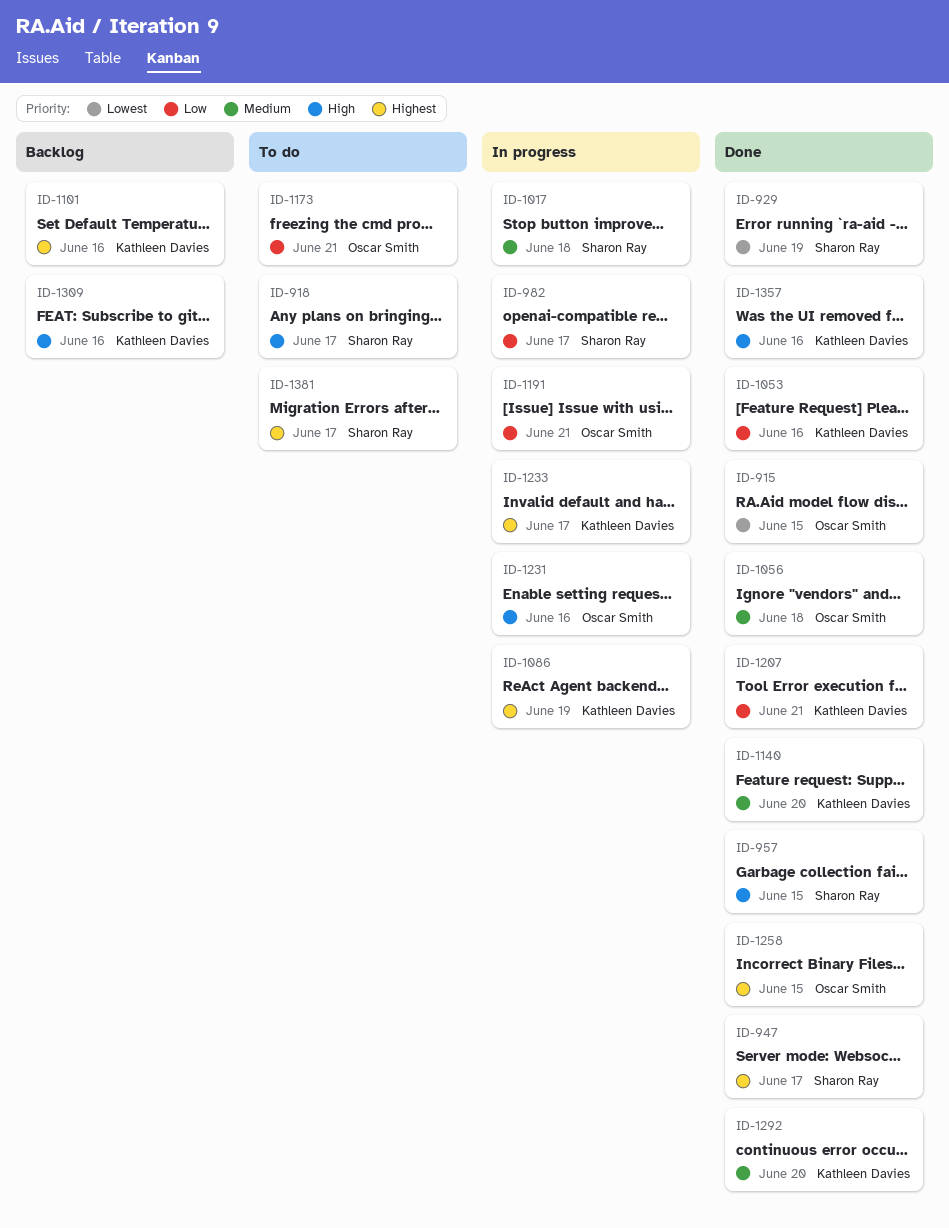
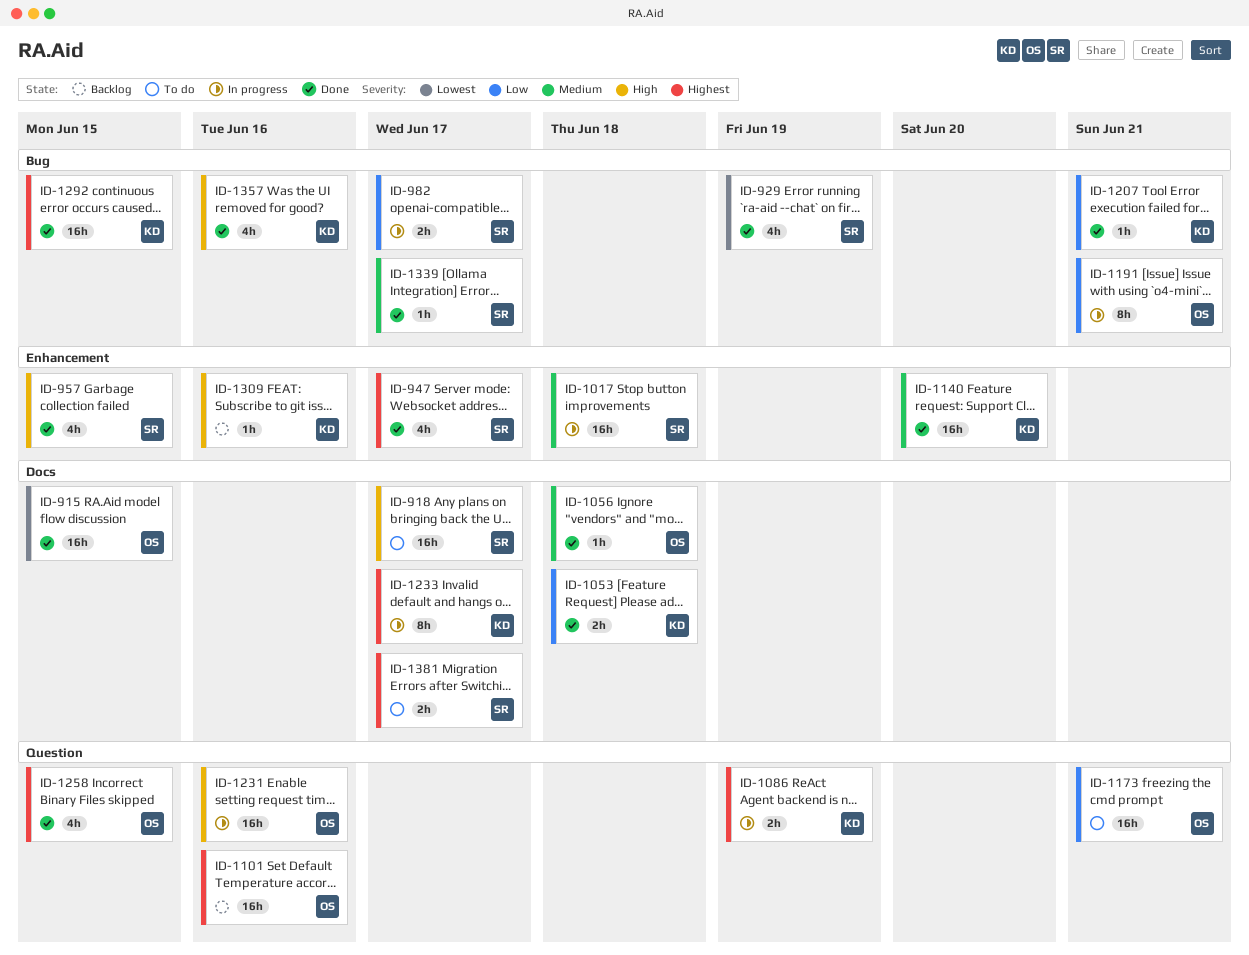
ID-1053, due: Jun 16 -> Jun 18
ID-1101, owner: Kathleen Davies -> Oscar Smith
ID-1292, priority: Medium -> Highest
ID-1292, due: Jun 20 -> Jun 15
ID-1339: none -> present

